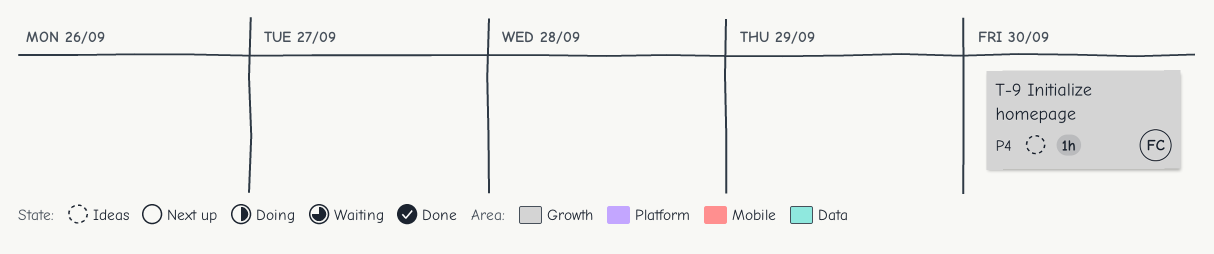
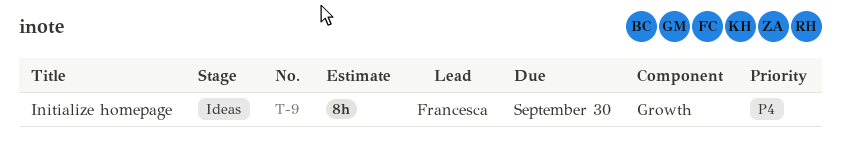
T-9, estimate: 1h -> 8h

